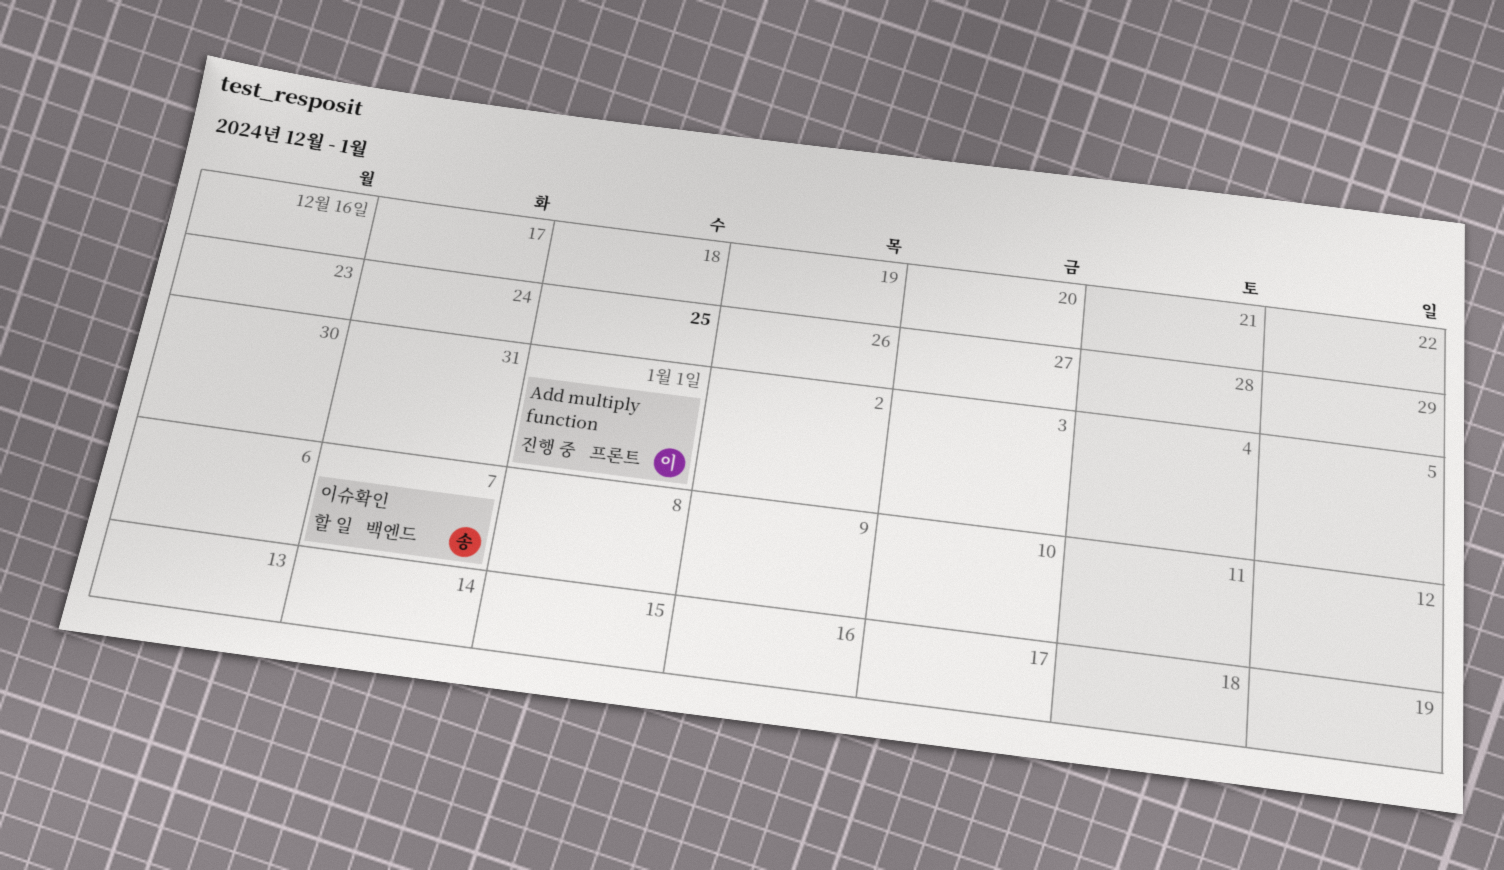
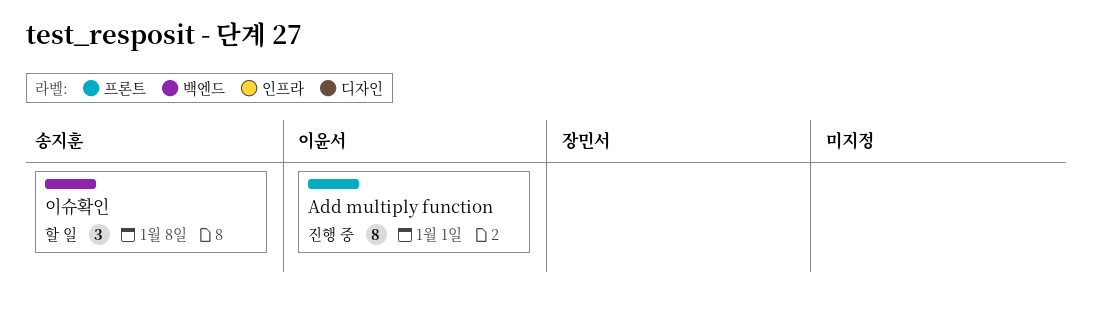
이슈확인, due: Jan 7 -> Jan 8

